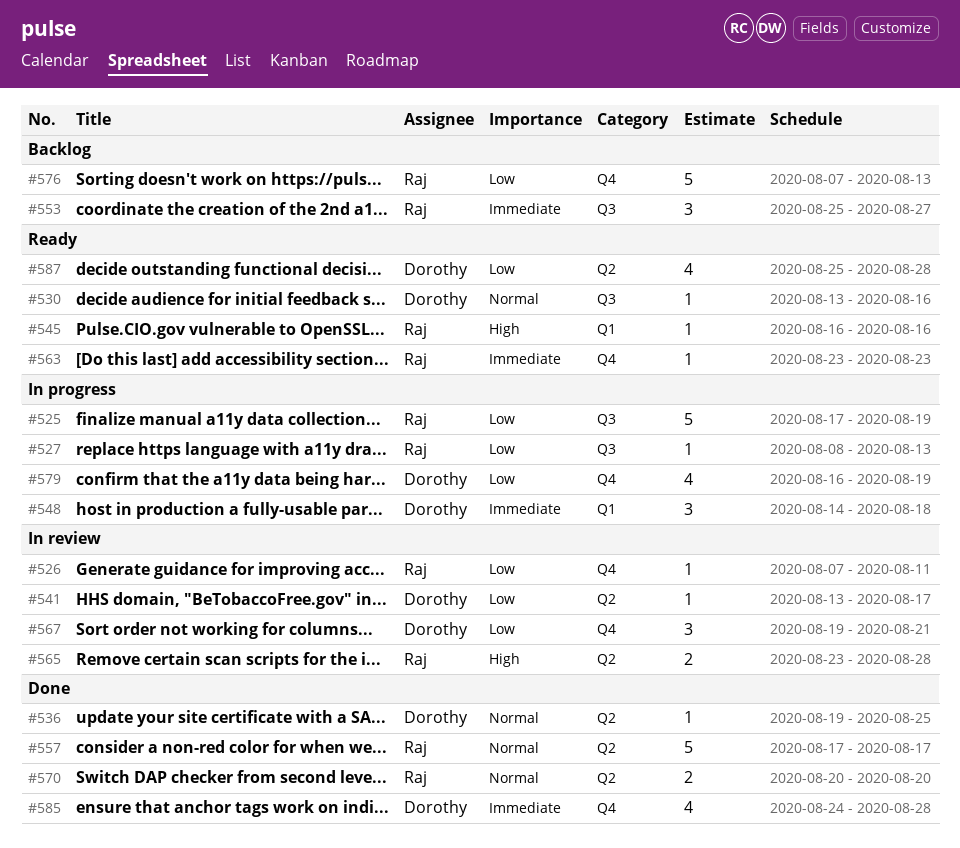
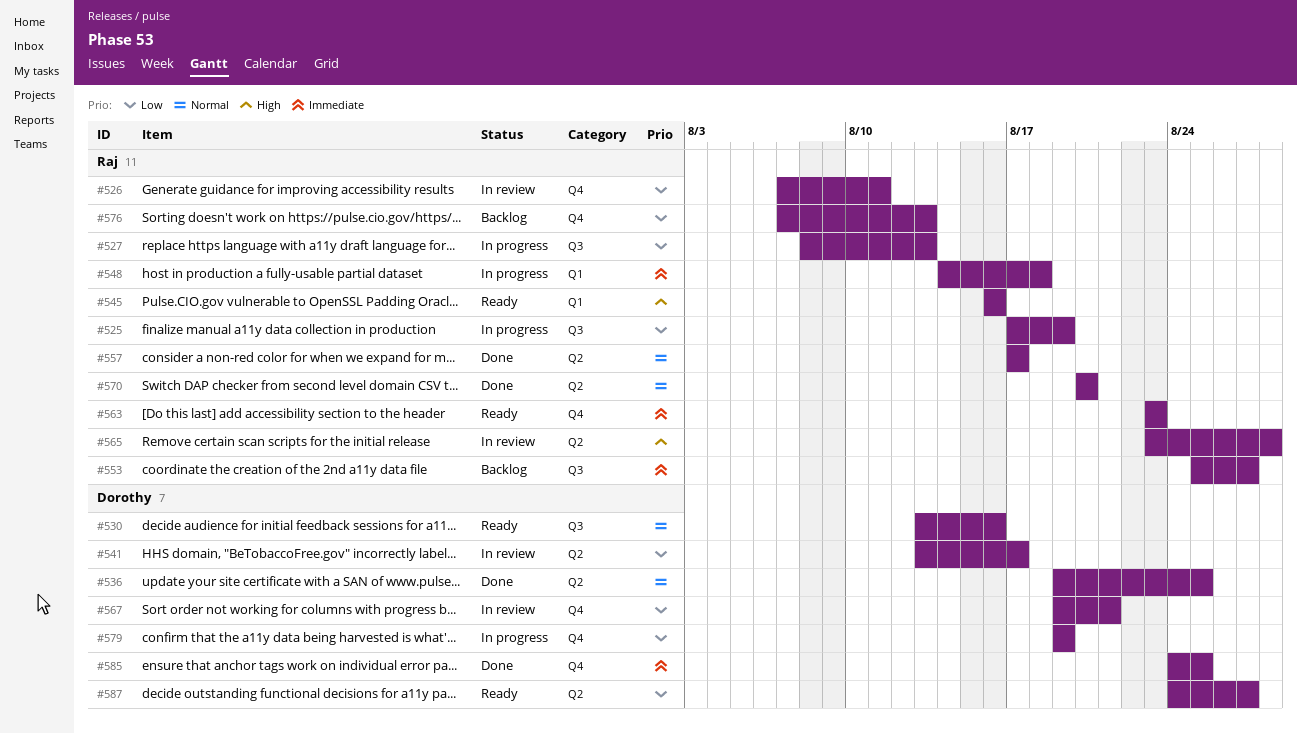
#548, owner: Dorothy -> Raj
#579, start: Aug 16 -> Aug 19
#585, due: Aug 28 -> Aug 25
#587, start: Aug 25 -> Aug 24
#587, due: Aug 28 -> Aug 27

